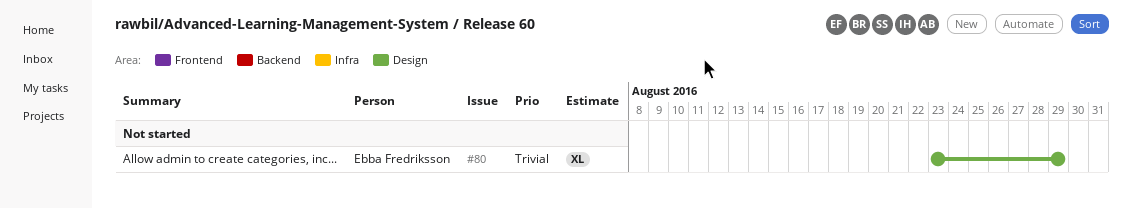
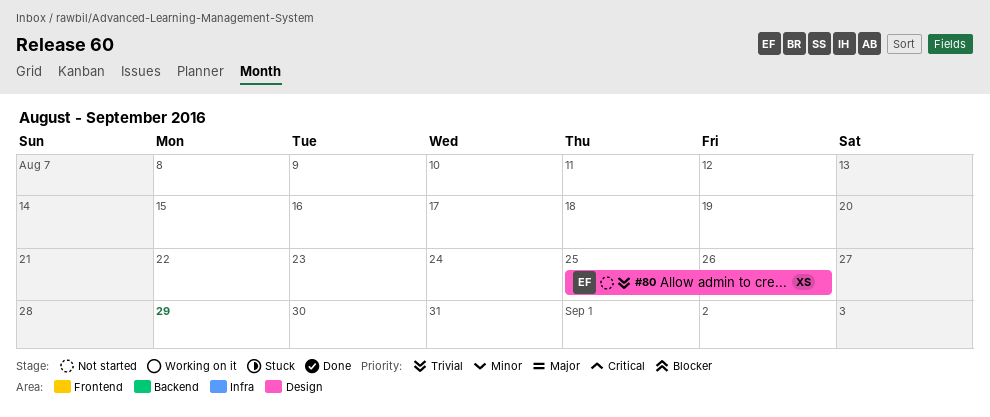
#80, estimate: XL -> XS
#80, start: Aug 23 -> Aug 25
#80, due: Aug 29 -> Aug 26

